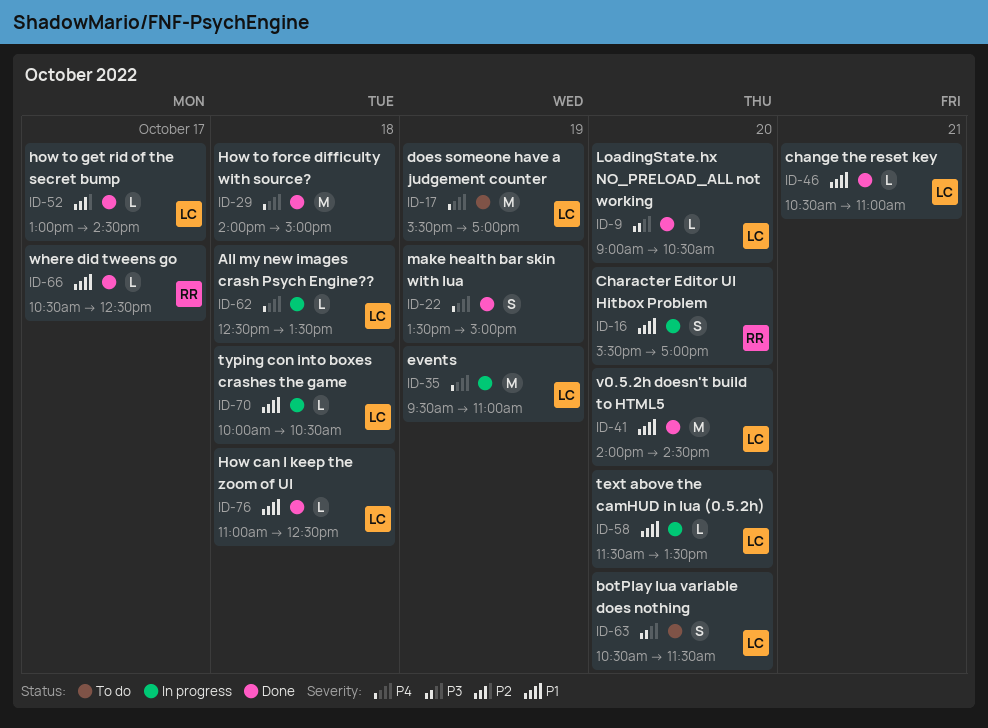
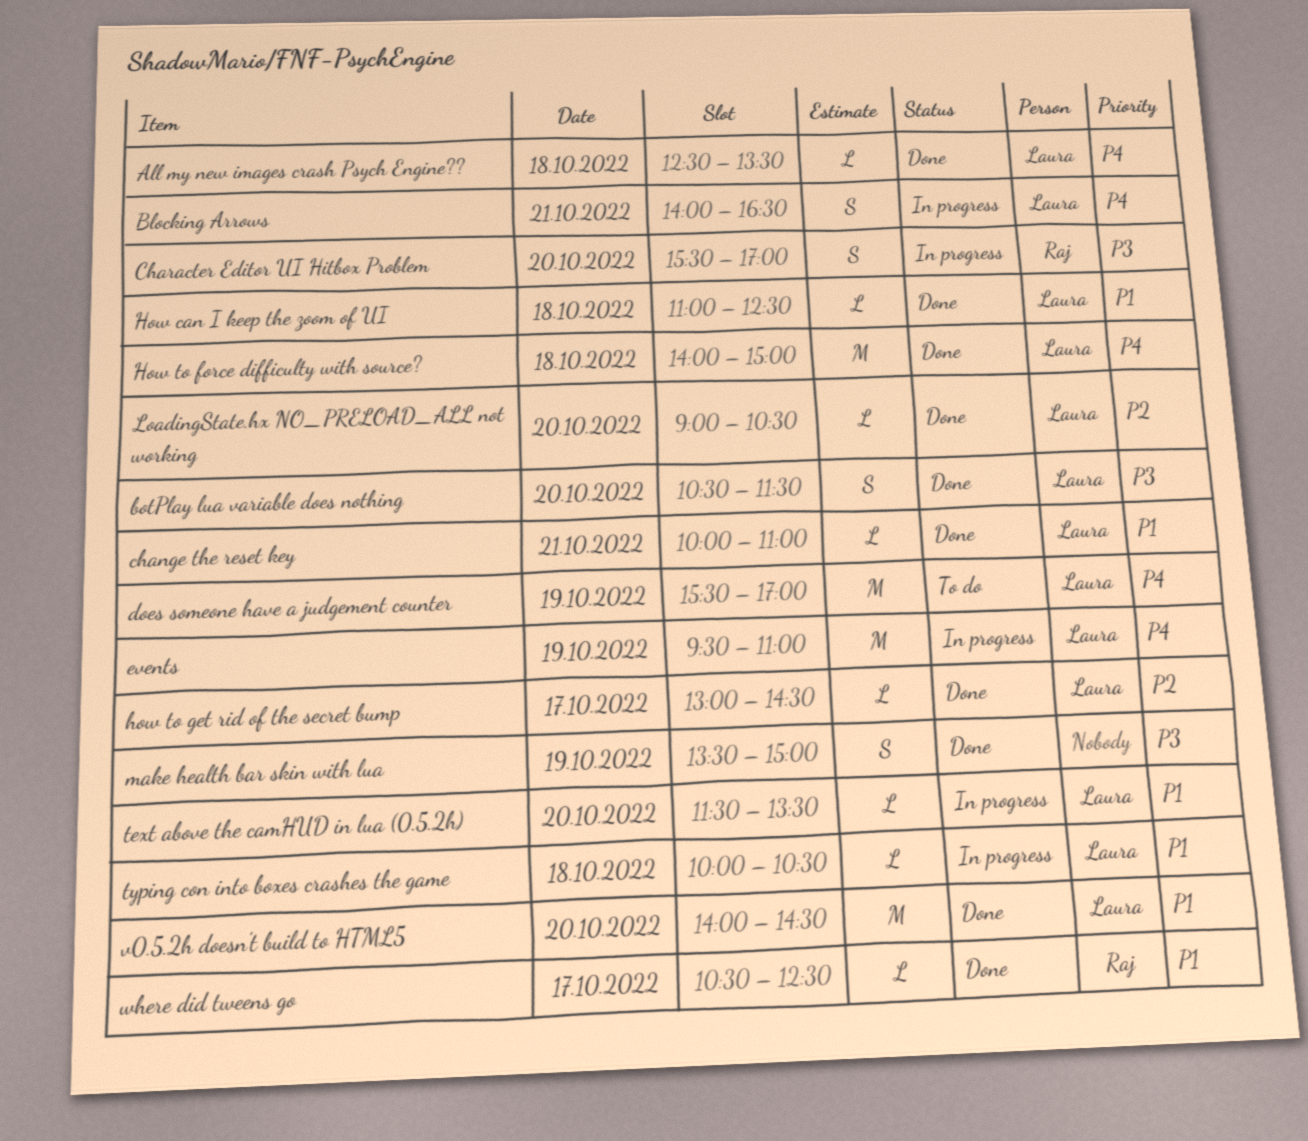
All my new images crash Psych Engine??, status: In progress -> Done
Blocking Arrows: none -> present
botPlay lua variable does nothing, status: To do -> Done
change the reset key, begins: 10:30 -> 10:00
Character Editor UI Hitbox Problem, priority: P1 -> P3
How to force difficulty with source?, owner: none -> Laura
LoadingState.hx NO_PRELOAD_ALL not working, priority: P3 -> P2
make health bar skin with lua, priority: P4 -> P3

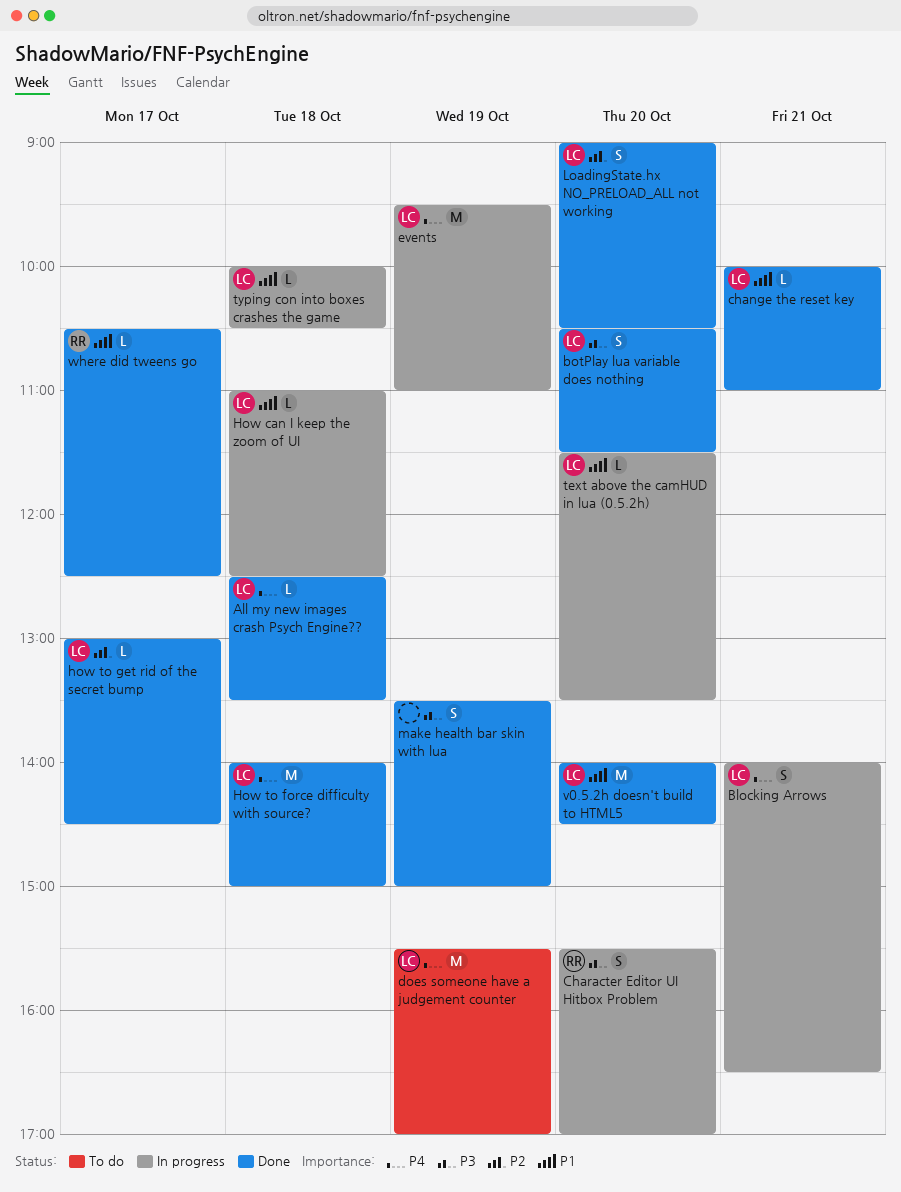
How can I keep the zoom of UI, status: Done -> In progress
LoadingState.hx NO_PRELOAD_ALL not working, estimate: L -> S

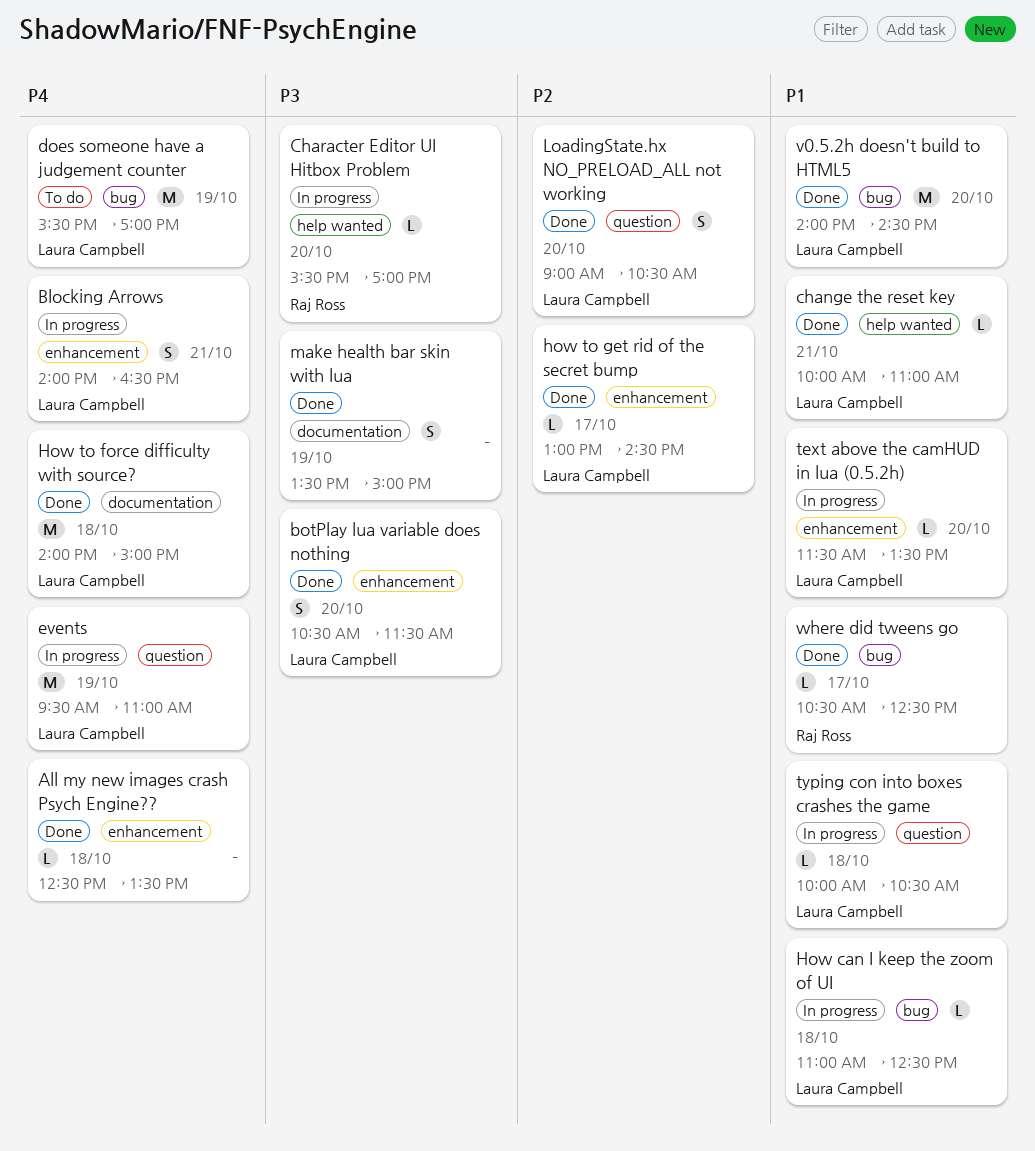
All my new images crash Psych Engine??, owner: Laura Campbell -> none
Character Editor UI Hitbox Problem, estimate: S -> L

